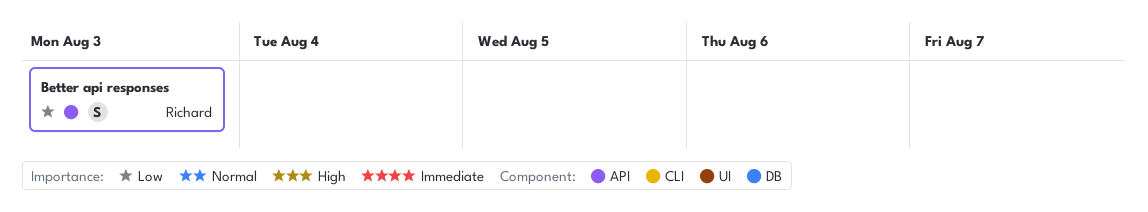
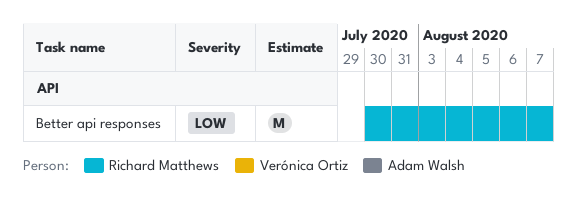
Better api responses, estimate: S -> M
Better api responses, due: Aug 3 -> Aug 7

